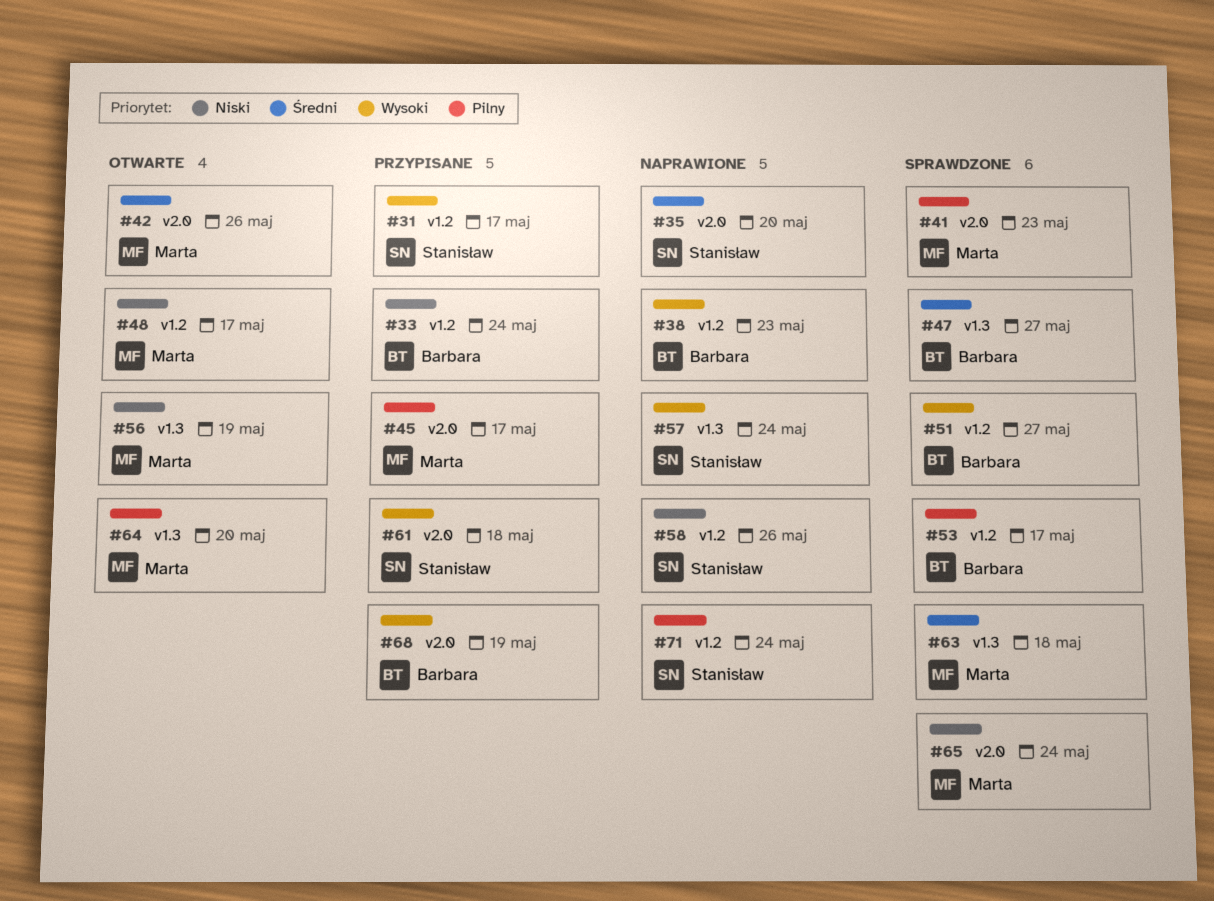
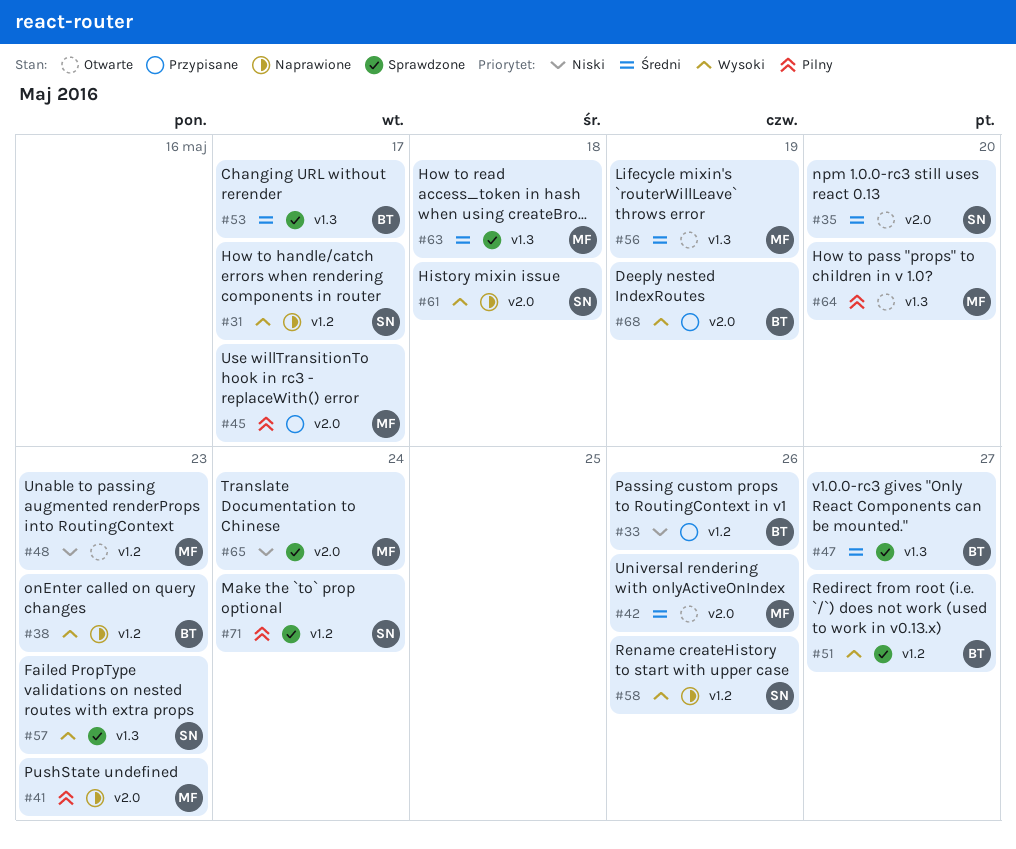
#31, status: Przypisane -> Naprawione
#33, due: May 24 -> May 26
#35, status: Naprawione -> Otwarte
#41, status: Sprawdzone -> Naprawione
#48, due: May 17 -> May 23
#53, priority: Pilny -> Średni
#53, label: v1.2 -> v1.3
#56, priority: Niski -> Średni
#57, status: Naprawione -> Sprawdzone
#57, due: May 24 -> May 23
#58, priority: Niski -> Wysoki
#61, status: Przypisane -> Naprawione
#71, status: Naprawione -> Sprawdzone

